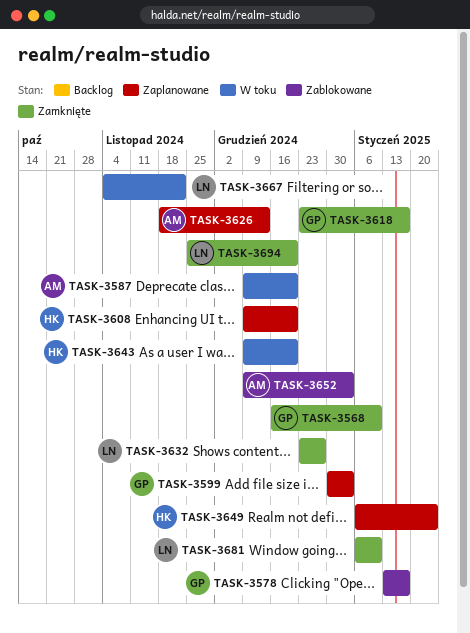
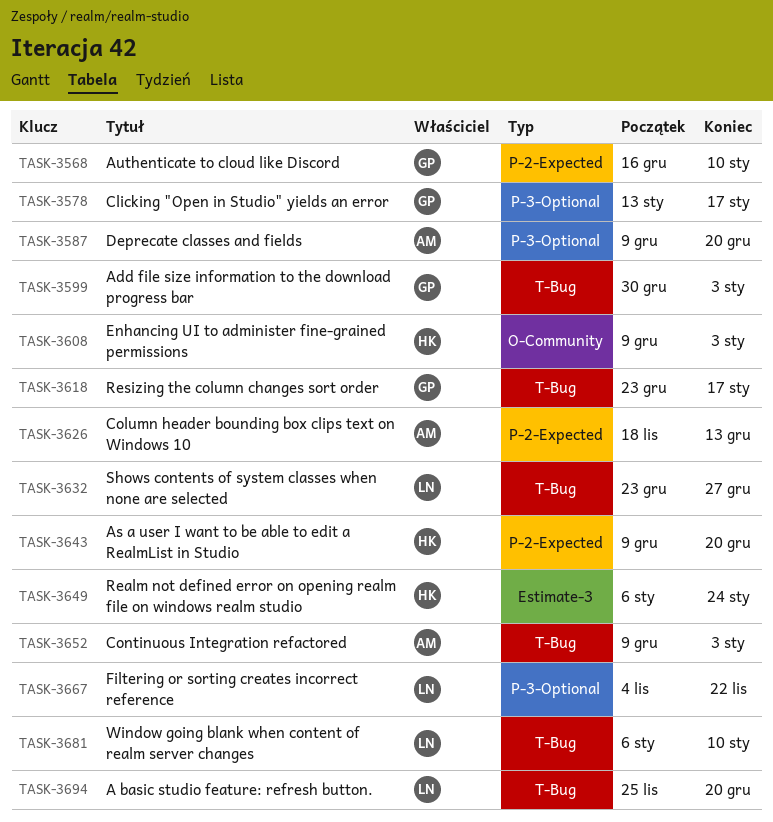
TASK-3608, due: Dec 20 -> Jan 3

